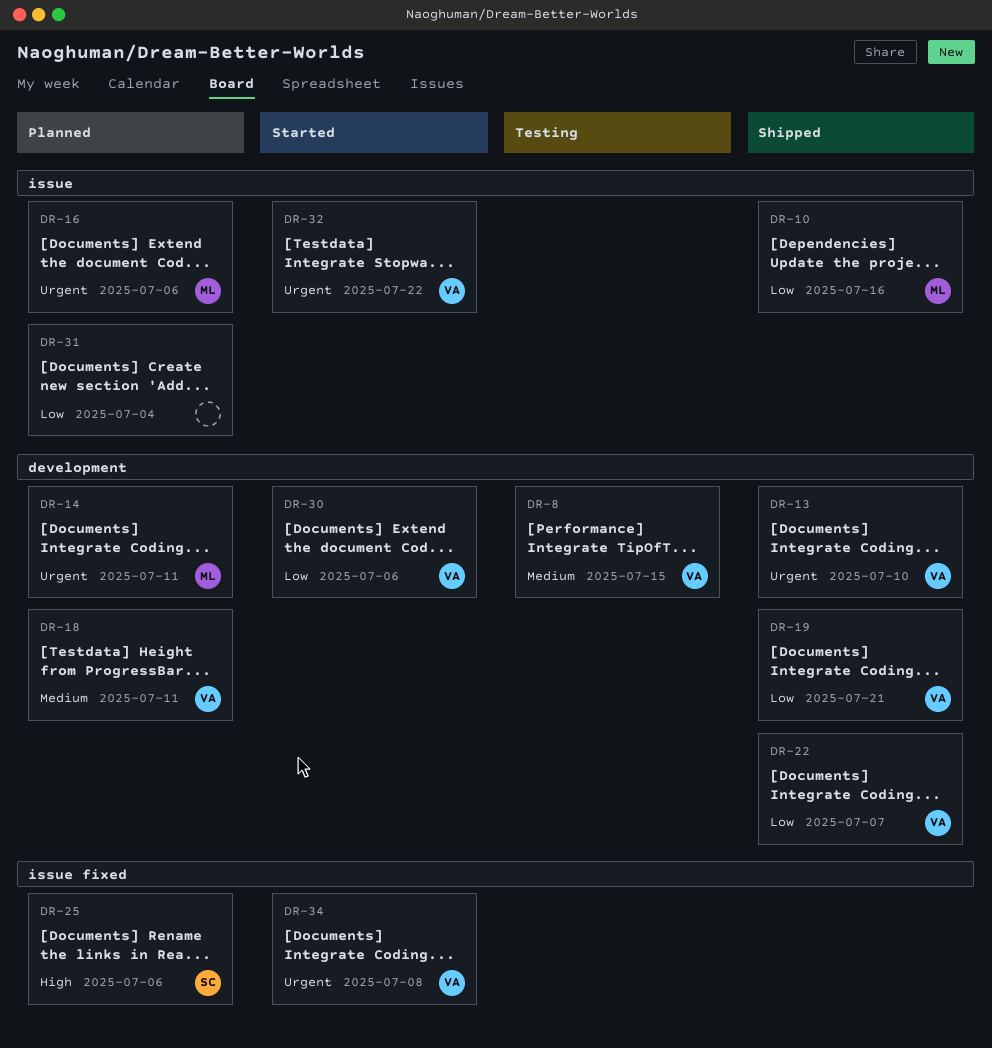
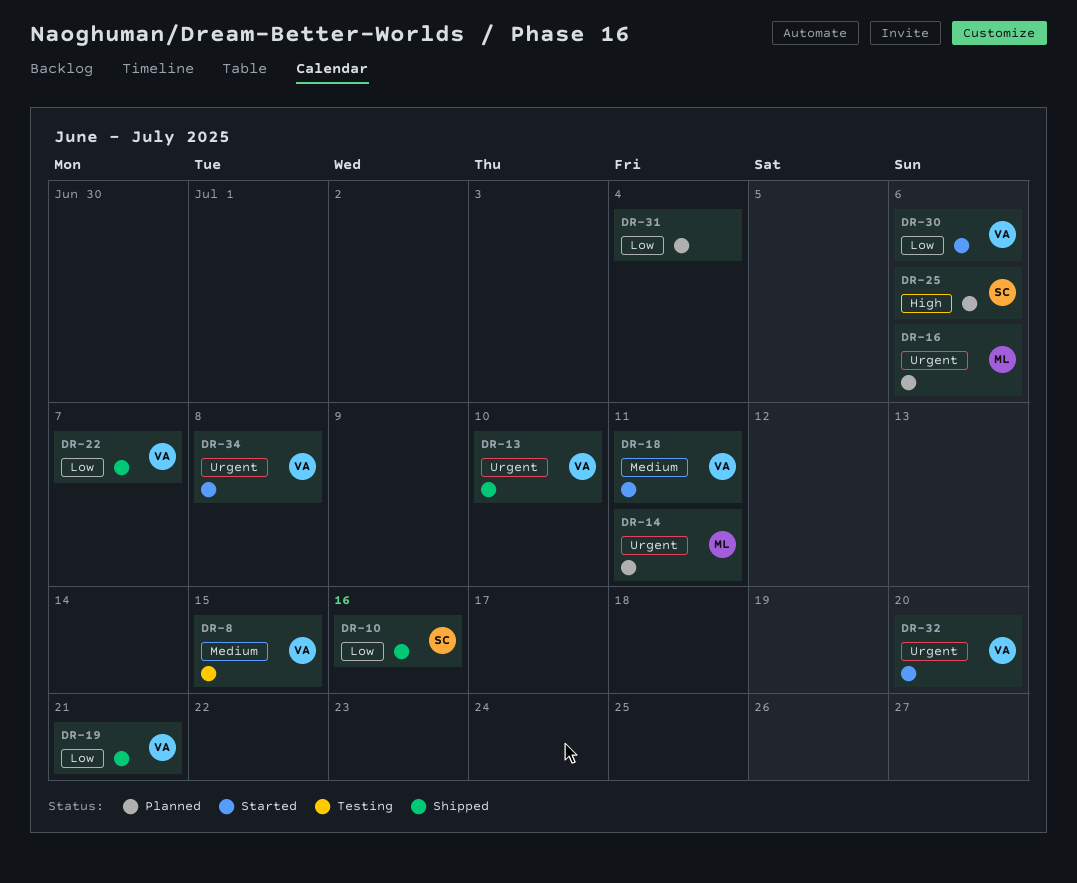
DR-10, owner: ML -> SC
DR-18, status: Planned -> Started
DR-32, due: Jul 22 -> Jul 20

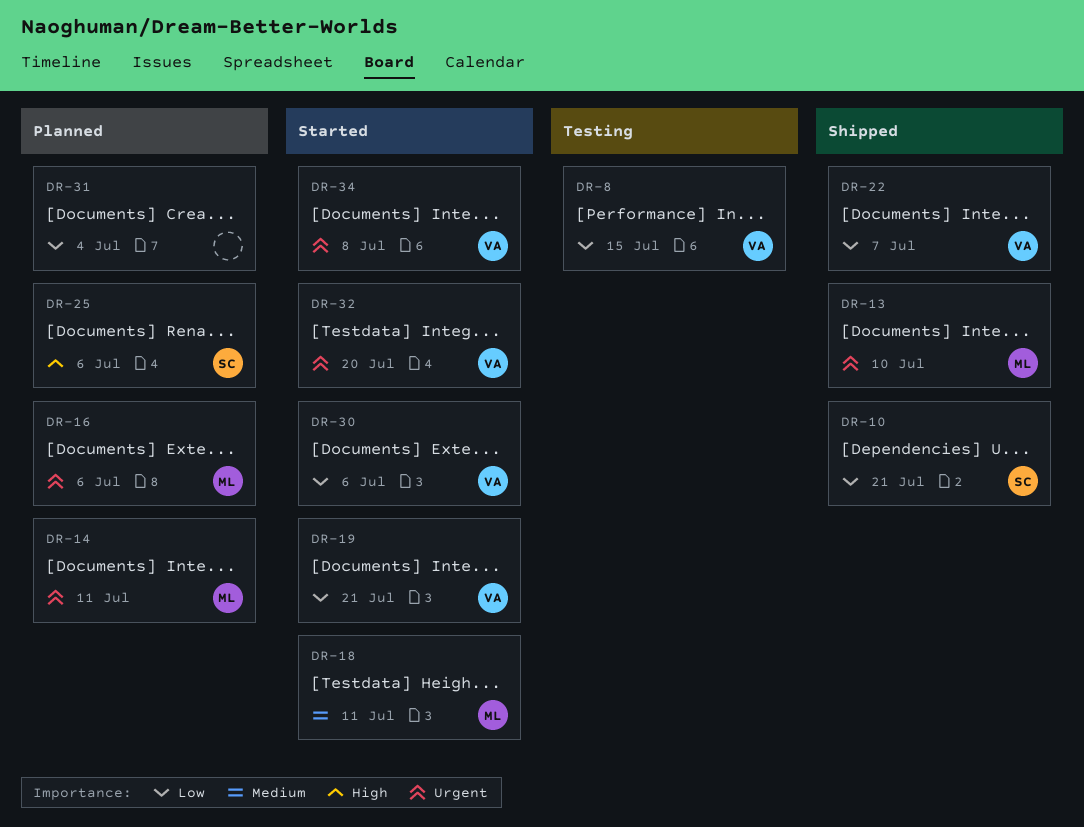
DR-8, priority: Medium -> Low
DR-10, due: Jul 16 -> Jul 21
DR-13, owner: VA -> ML
DR-18, owner: VA -> ML
DR-19, status: Shipped -> Started

